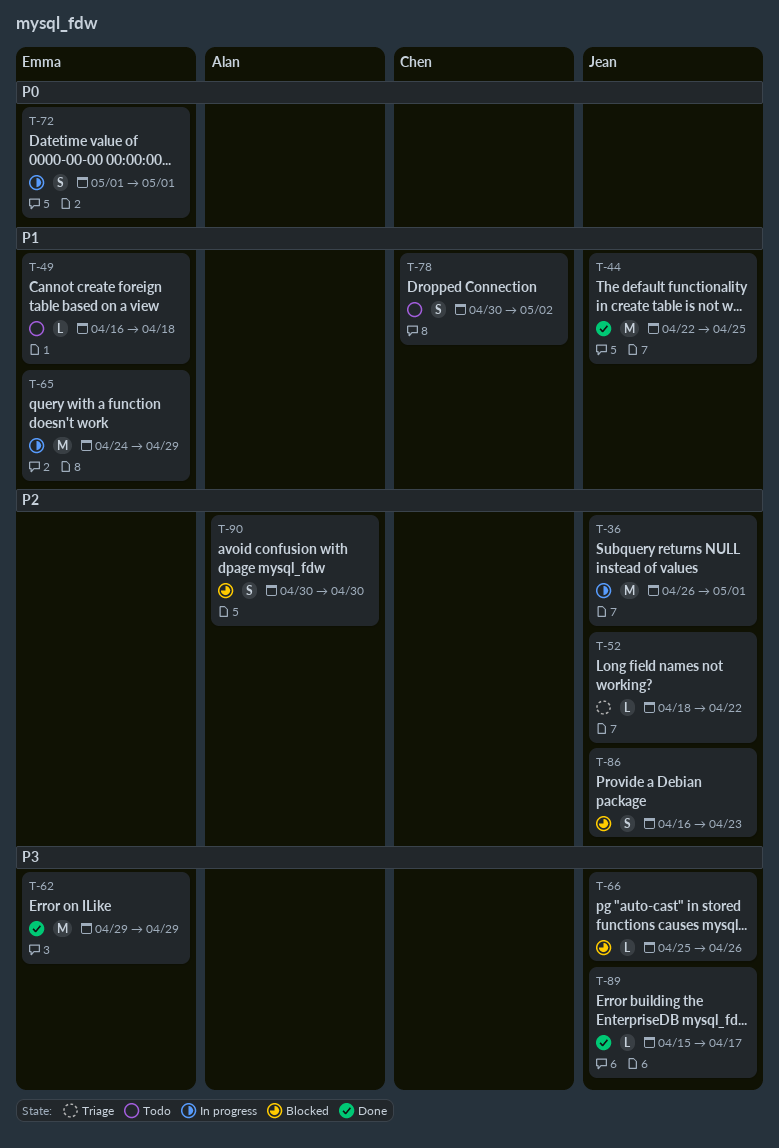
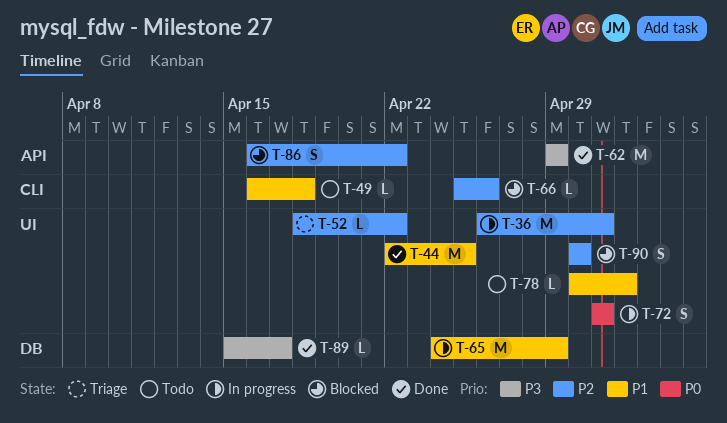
T-66, priority: P3 -> P2
T-78, estimate: S -> L
T-86, due: Apr 23 -> Apr 22

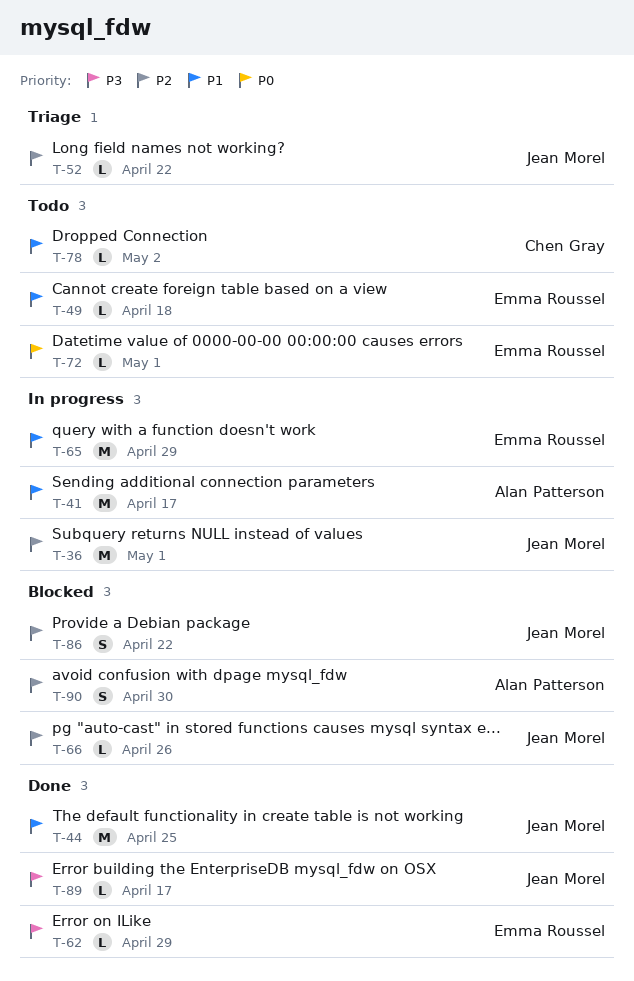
T-41: none -> present
T-62, estimate: M -> L
T-72, status: In progress -> Todo
T-72, estimate: S -> L

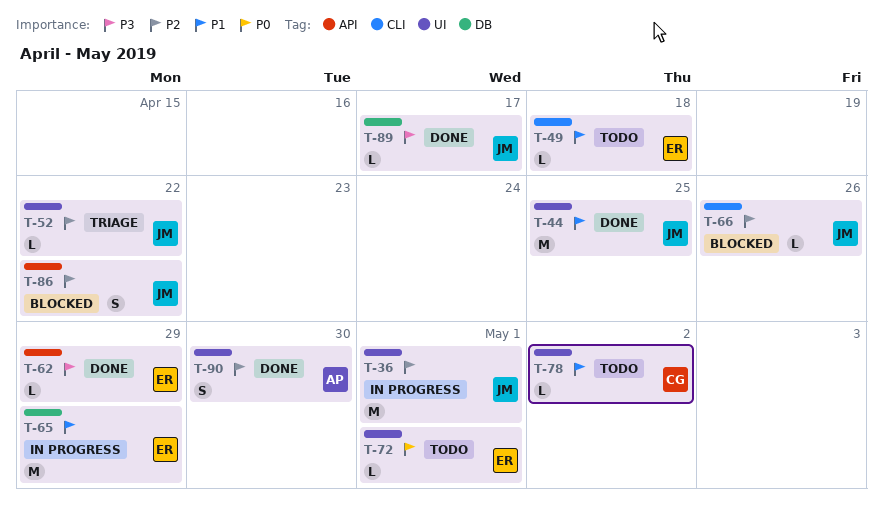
T-41: present -> none
T-90, status: Blocked -> Done

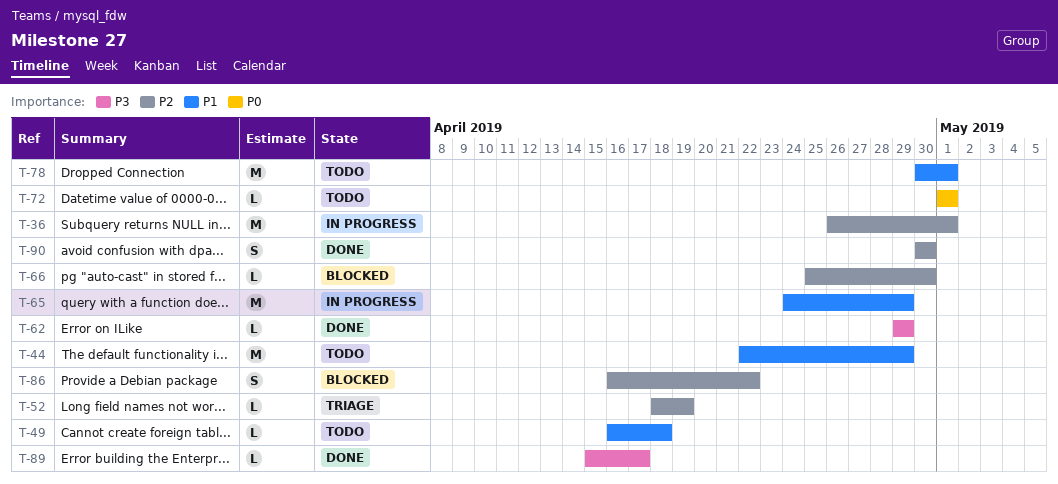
T-44, status: Done -> Todo
T-44, due: Apr 25 -> Apr 29
T-52, due: Apr 22 -> Apr 19
T-66, due: Apr 26 -> Apr 30
T-78, estimate: L -> M
T-78, due: May 2 -> May 1

